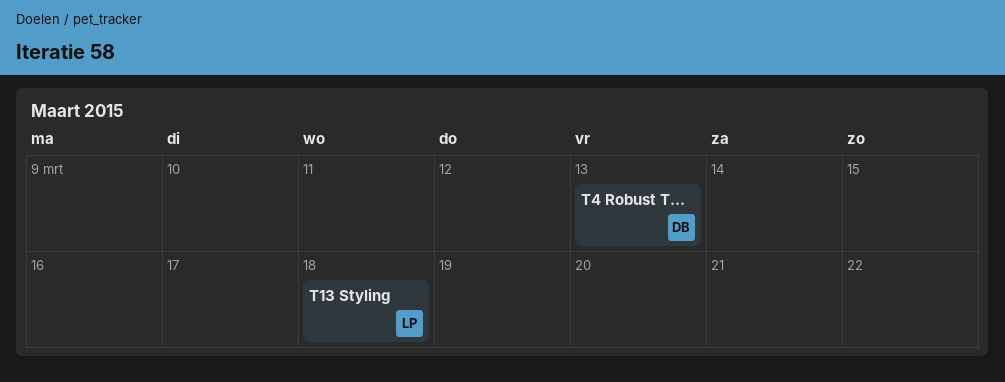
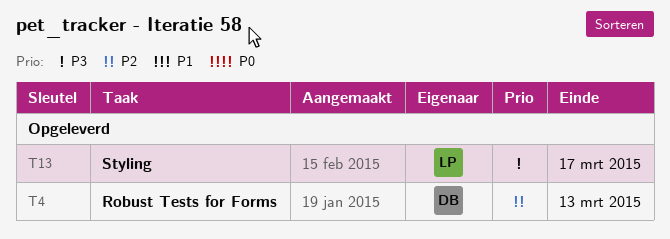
T13, due: Mar 18 -> Mar 17

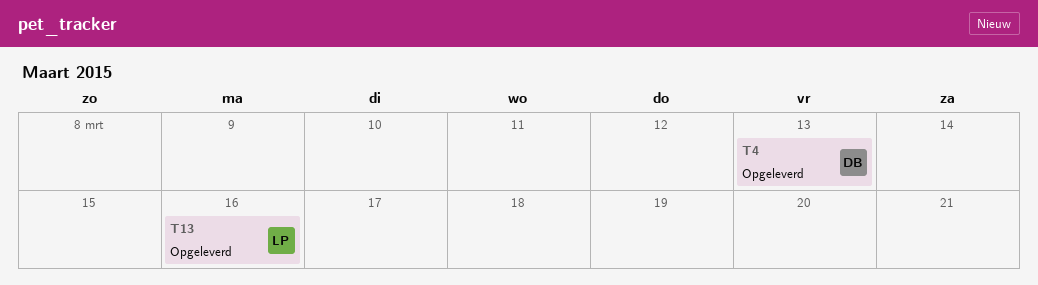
T13, due: Mar 17 -> Mar 16

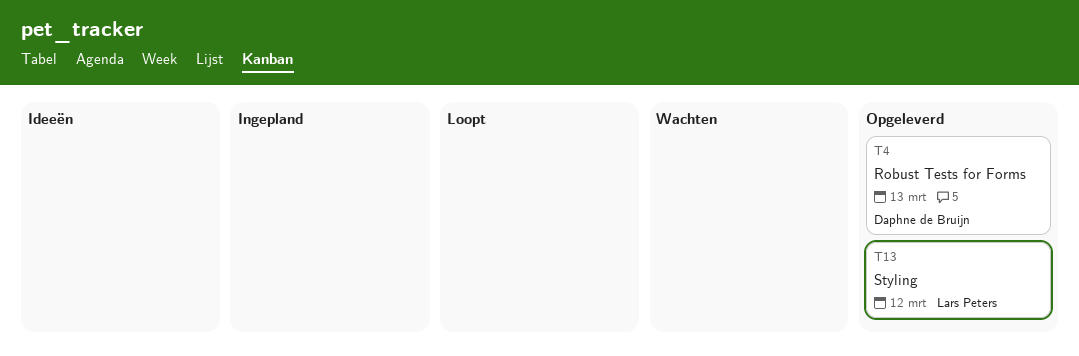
T13, due: Mar 16 -> Mar 12

